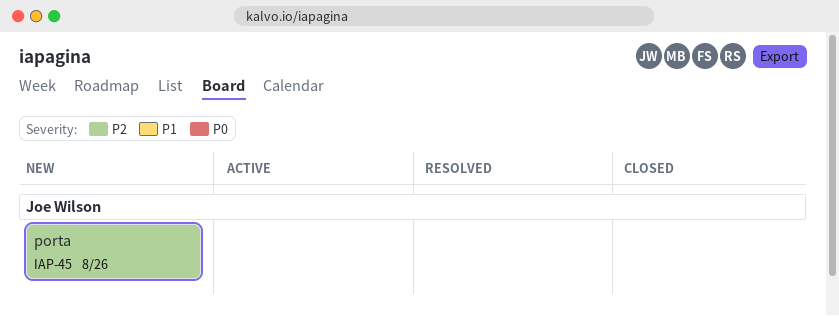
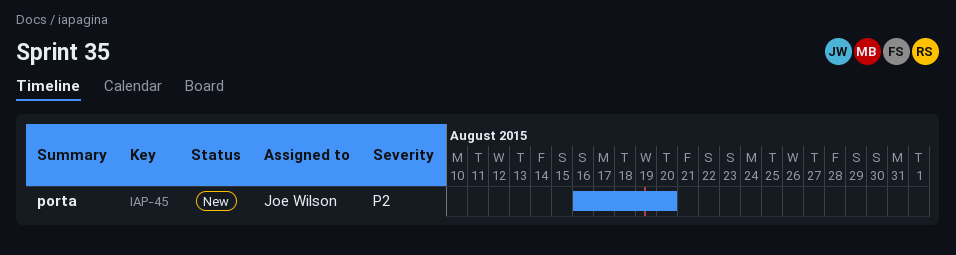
IAP-45, due: Aug 26 -> Aug 20

